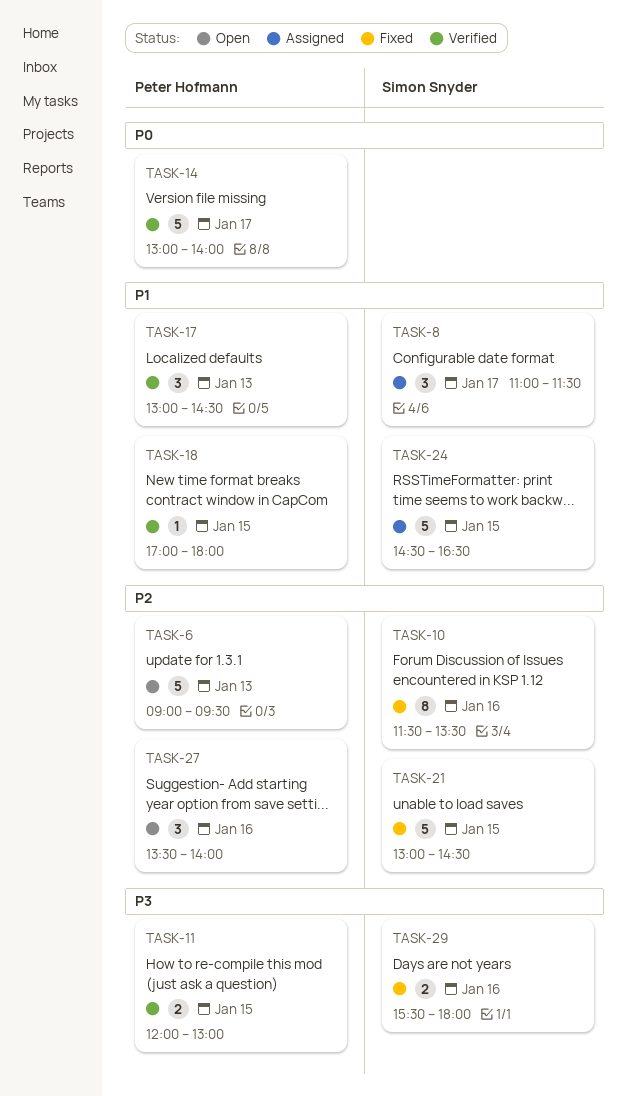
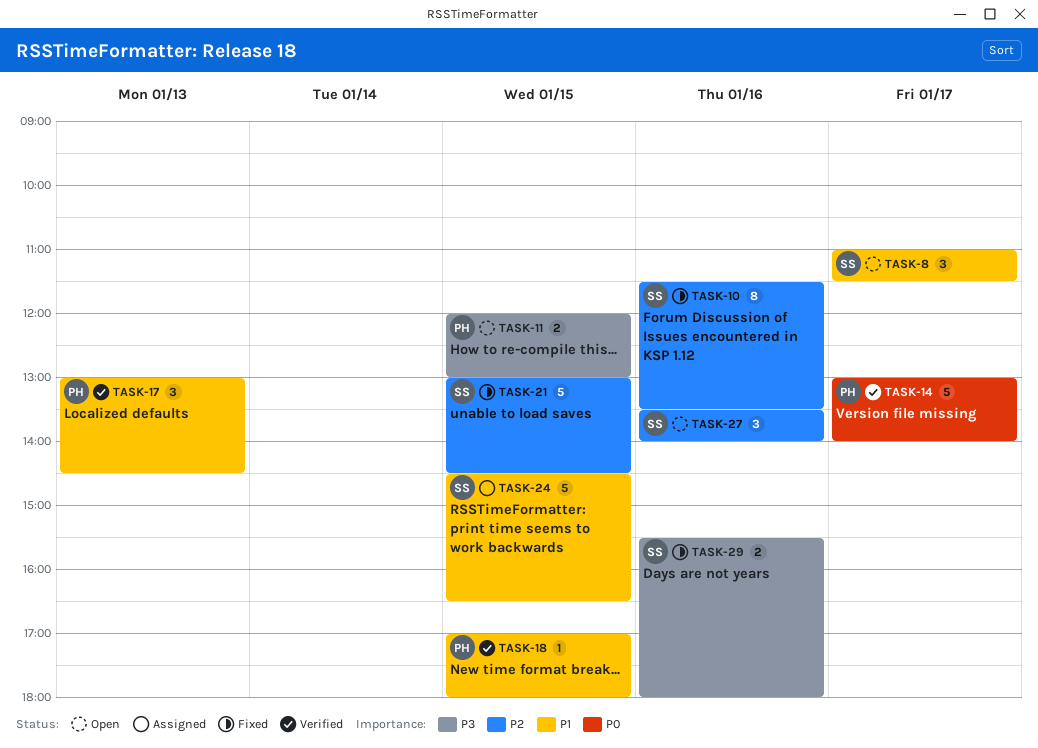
TASK-6: present -> none
TASK-8, status: Assigned -> Open
TASK-11, status: Verified -> Open
TASK-27, owner: Peter Hofmann -> Simon Snyder

